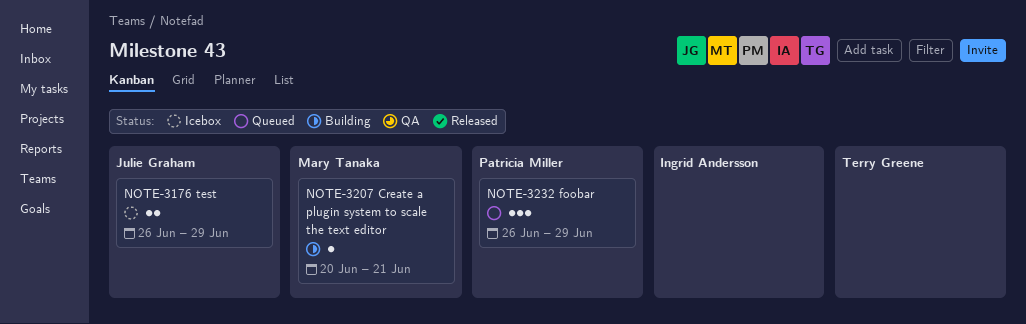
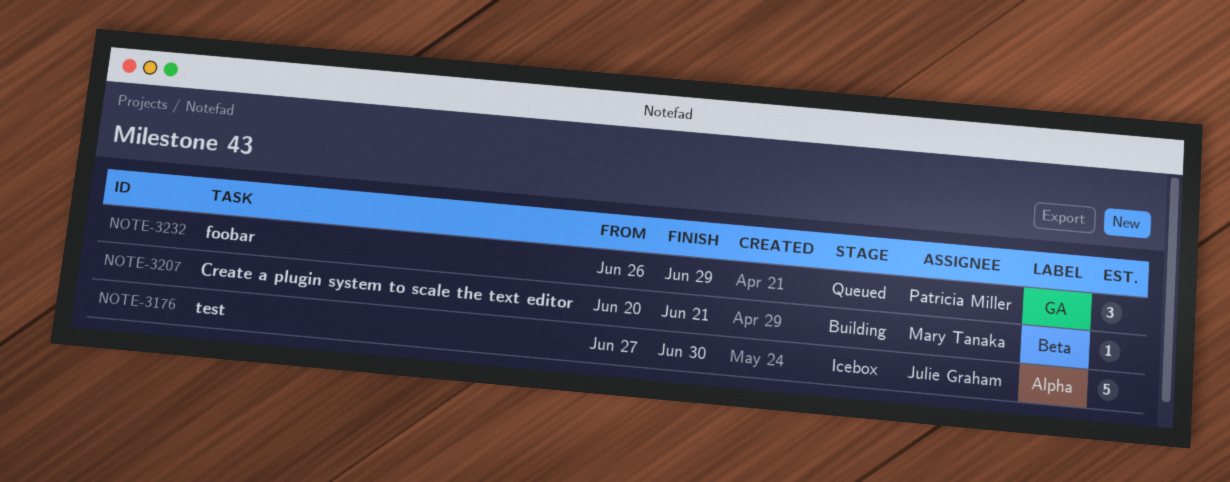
NOTE-3176, estimate: 2 -> 5
NOTE-3176, start: Jun 26 -> Jun 27
NOTE-3176, due: Jun 29 -> Jun 30

